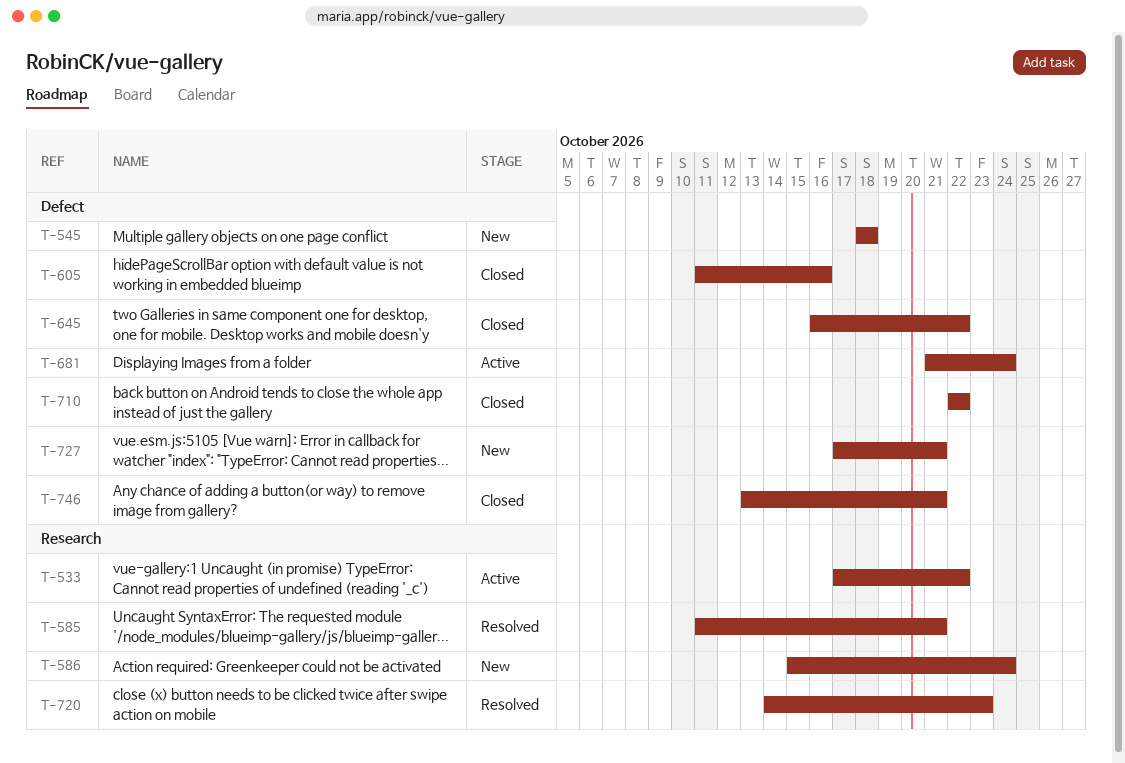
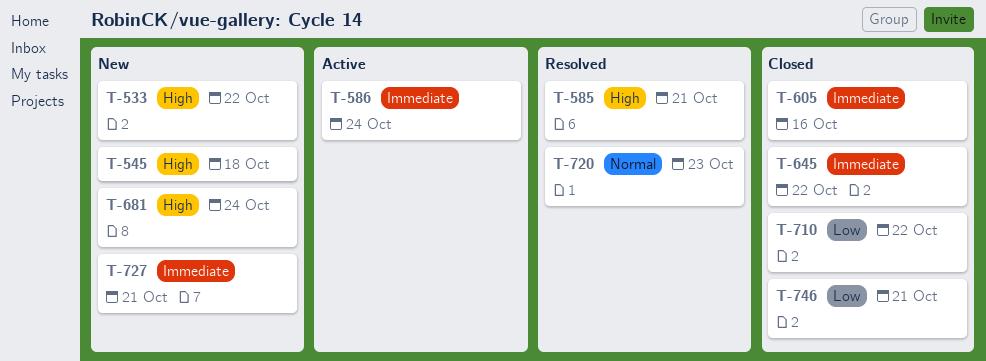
T-533, status: Active -> New
T-586, status: New -> Active
T-681, status: Active -> New

